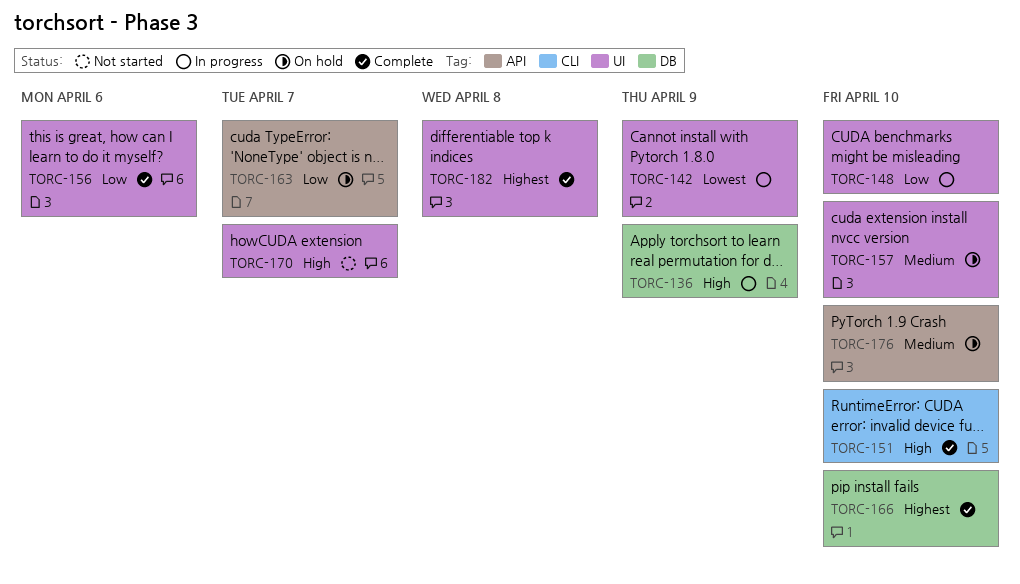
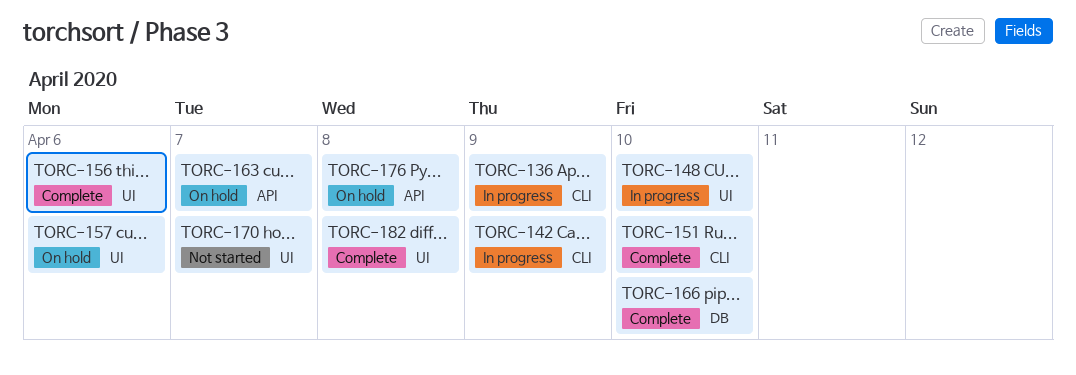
TORC-136, label: DB -> CLI
TORC-142, label: UI -> CLI
TORC-157, due: Apr 10 -> Apr 6
TORC-176, due: Apr 10 -> Apr 8

